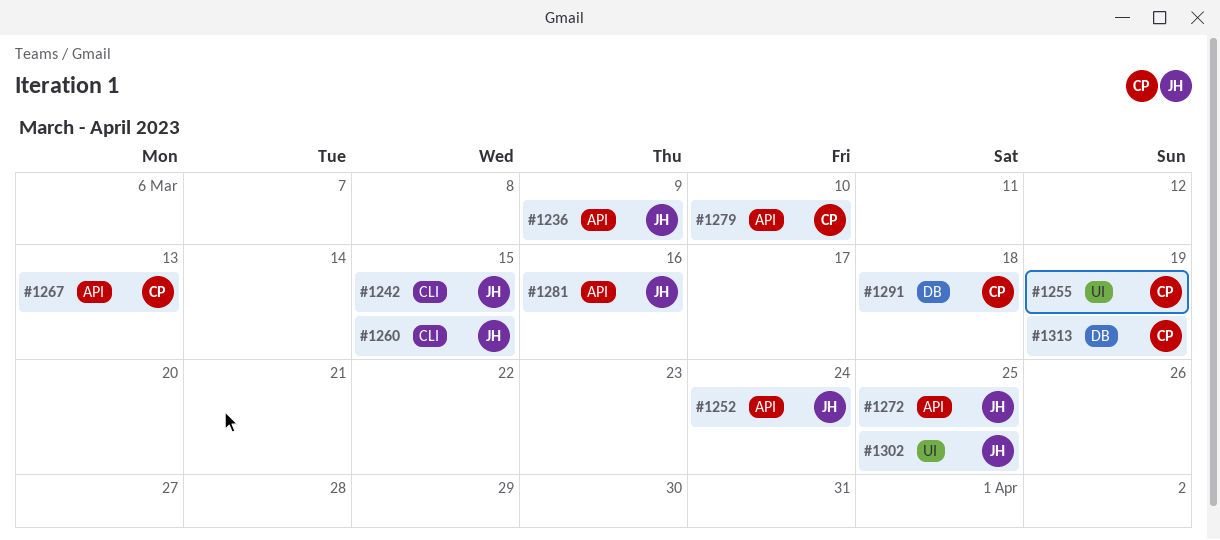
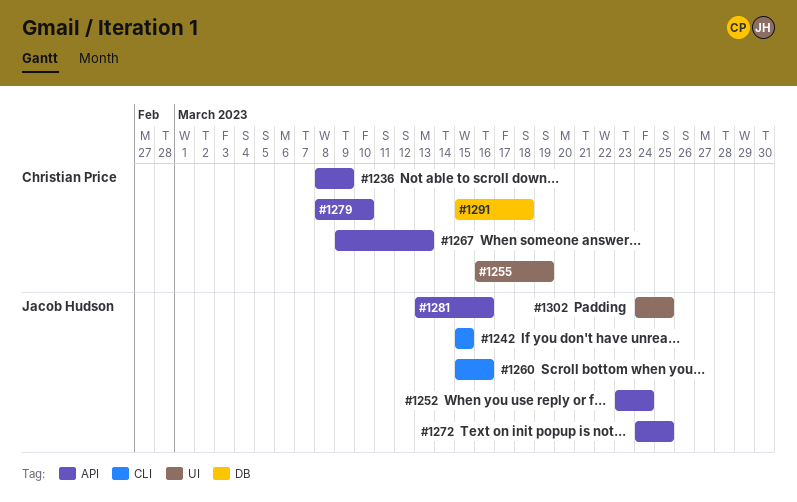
#1236, owner: Jacob Hudson -> Christian Price
#1260, due: Mar 15 -> Mar 16
#1313: present -> none

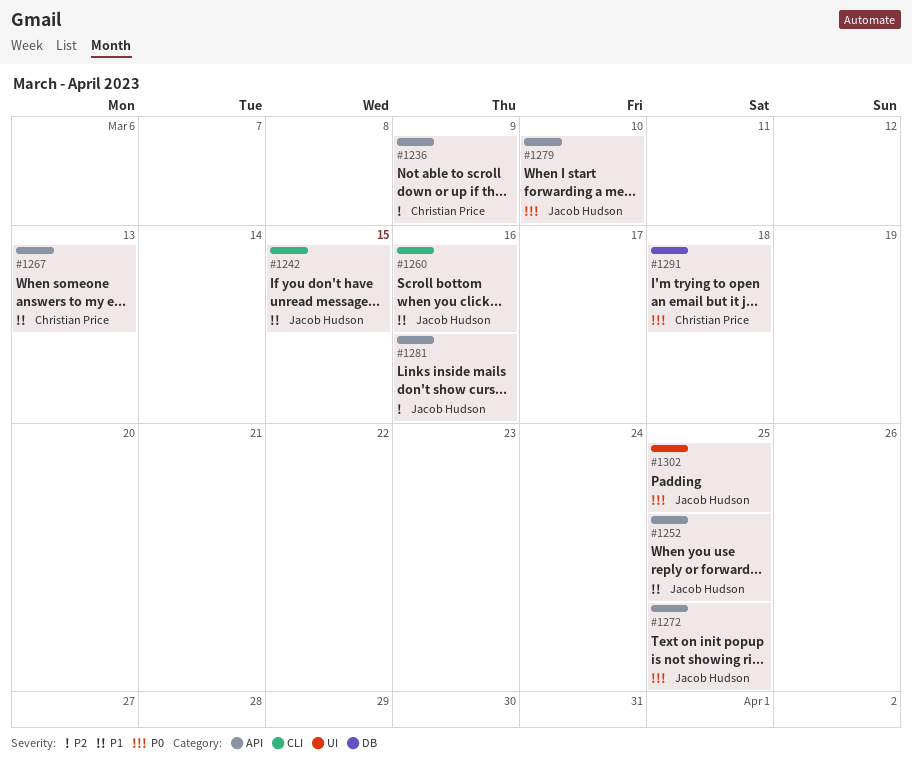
#1252, due: Mar 24 -> Mar 25
#1255: present -> none
#1279, owner: Christian Price -> Jacob Hudson

